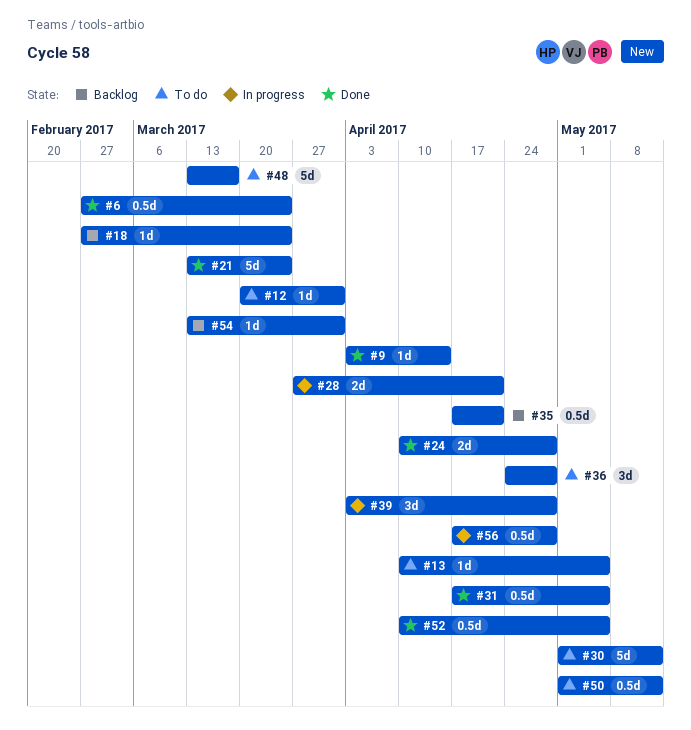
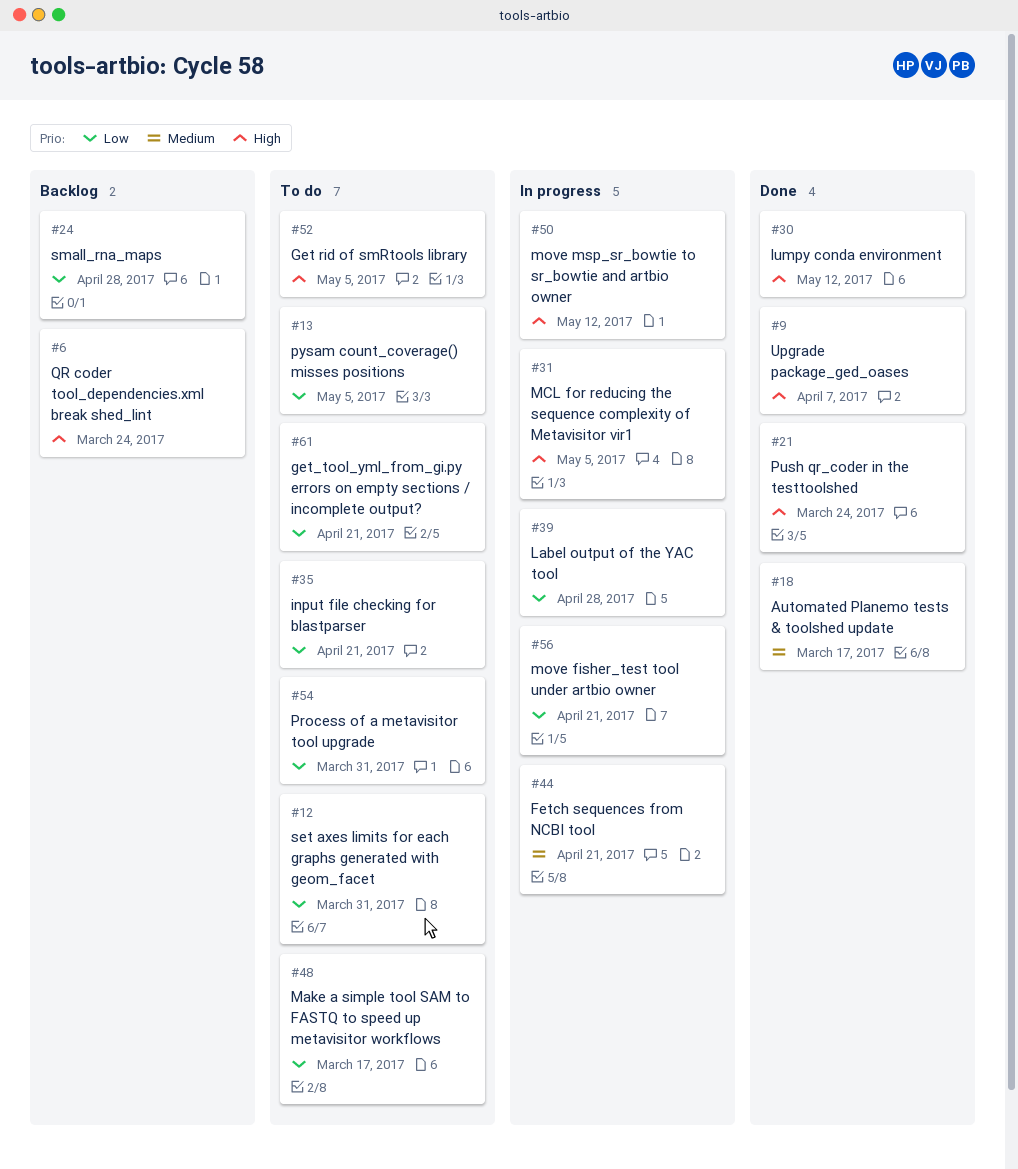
#6, status: Done -> Backlog
#9, due: Apr 14 -> Apr 7
#18, status: Backlog -> Done
#18, due: Mar 24 -> Mar 17
#24, status: Done -> Backlog
#28: present -> none
#30, status: To do -> Done
#31, status: Done -> In progress
#35, status: Backlog -> To do
#36: present -> none
#44: none -> present
#50, status: To do -> In progress
#52, status: Done -> To do
#54, status: Backlog -> To do
#56, due: Apr 28 -> Apr 21
#61: none -> present

